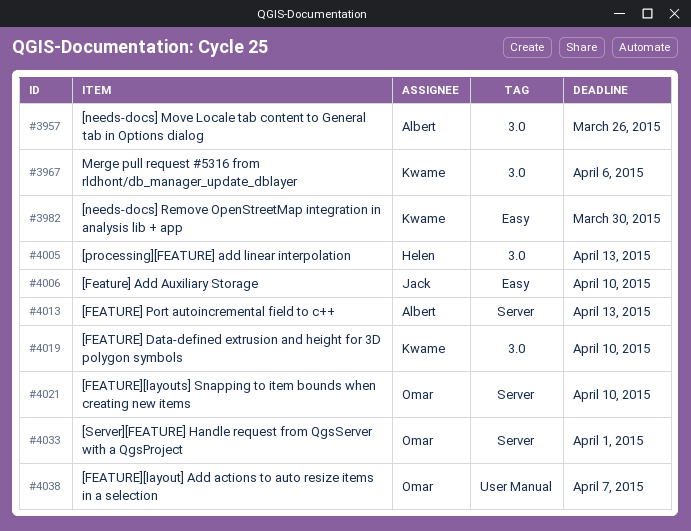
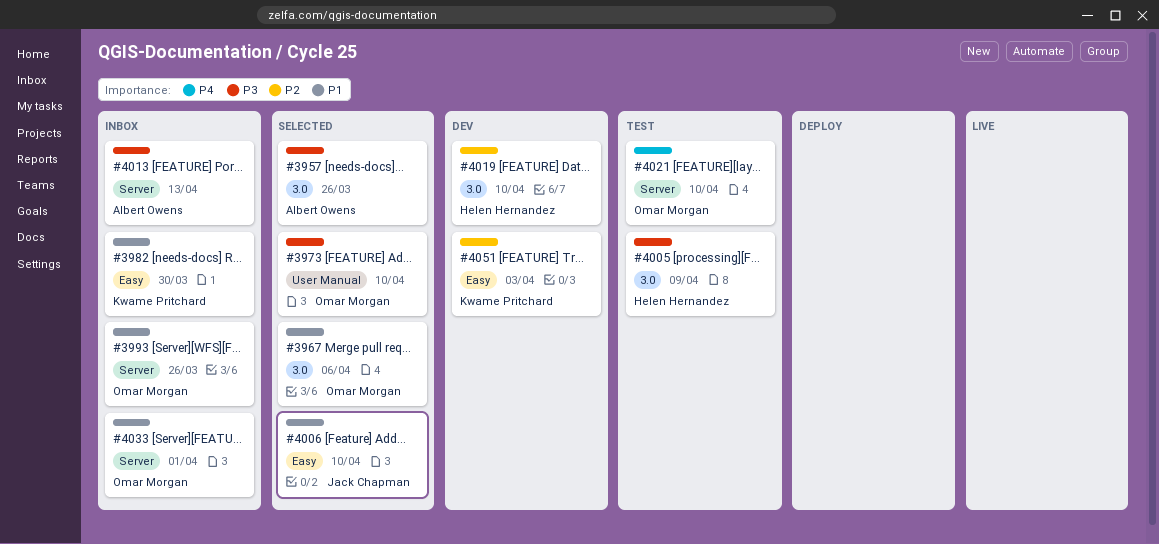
#3967, owner: Kwame Pritchard -> Omar Morgan
#3973: none -> present
#3993: none -> present
#4005, due: Apr 13 -> Apr 9
#4019, owner: Kwame Pritchard -> Helen Hernandez
#4038: present -> none
#4051: none -> present

